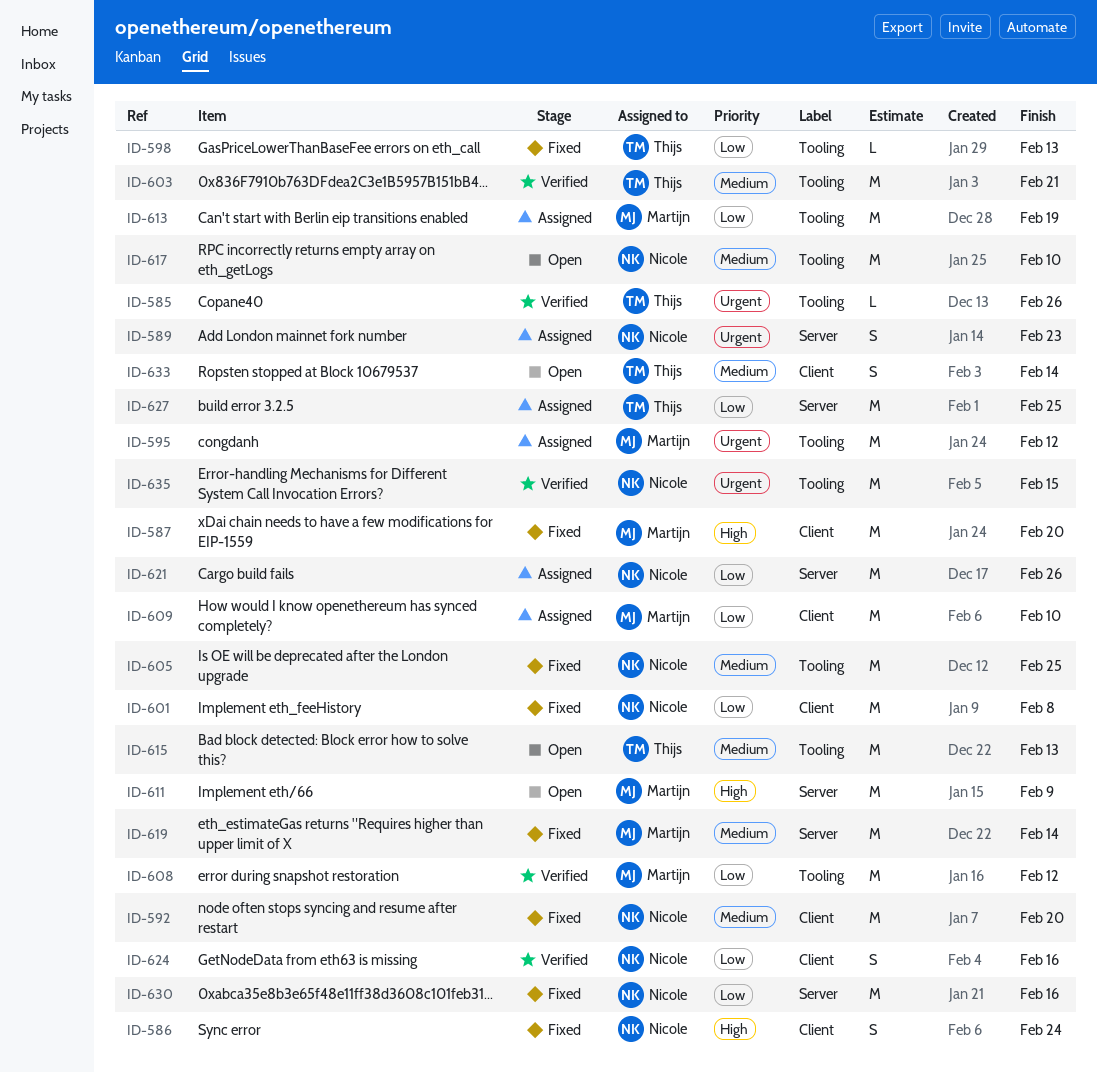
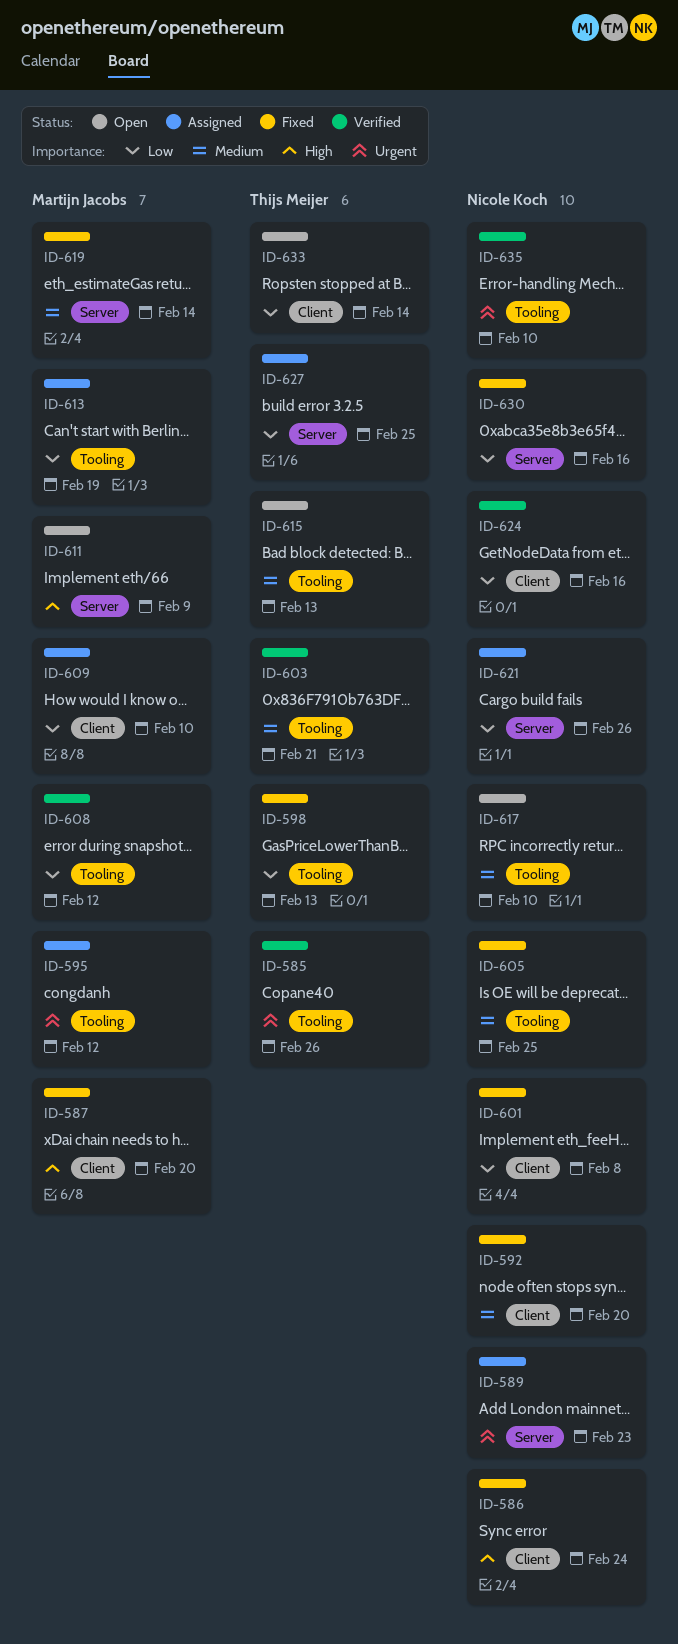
ID-633, priority: Medium -> Low
ID-635, due: Feb 15 -> Feb 10

